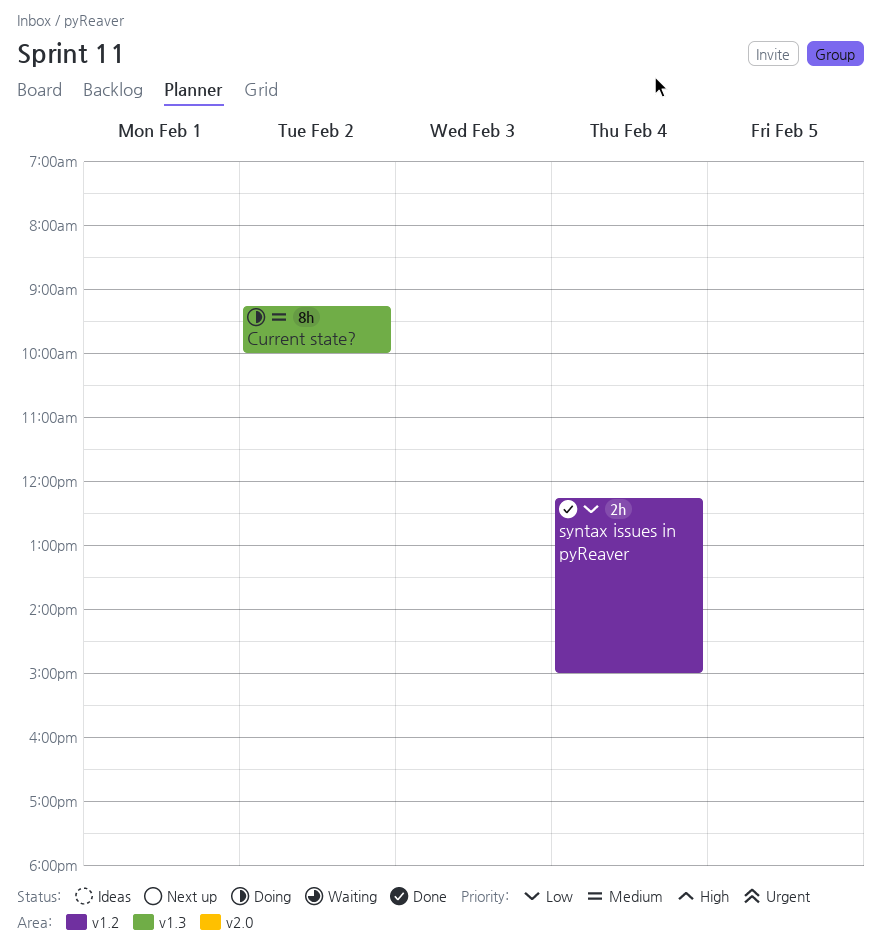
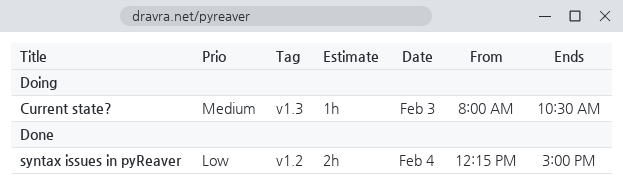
Current state?, estimate: 8h -> 1h
Current state?, day: Feb 2 -> Feb 3
Current state?, begins: 09:15 -> 08:00
Current state?, ends: 10:00 -> 10:30

